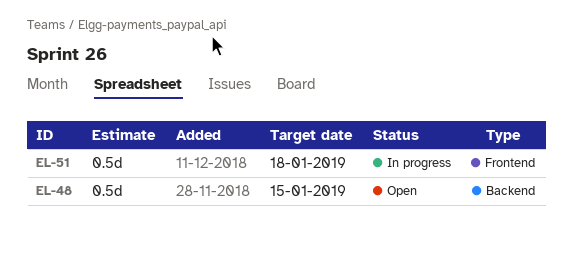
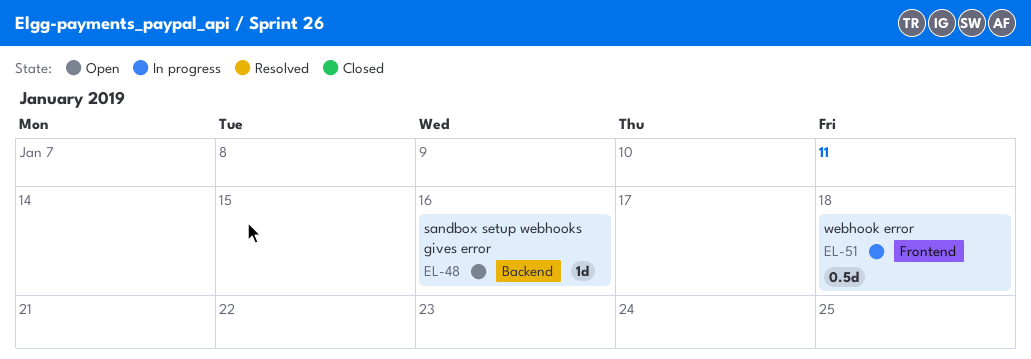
EL-48, estimate: 0.5d -> 1d
EL-48, due: Jan 15 -> Jan 16

